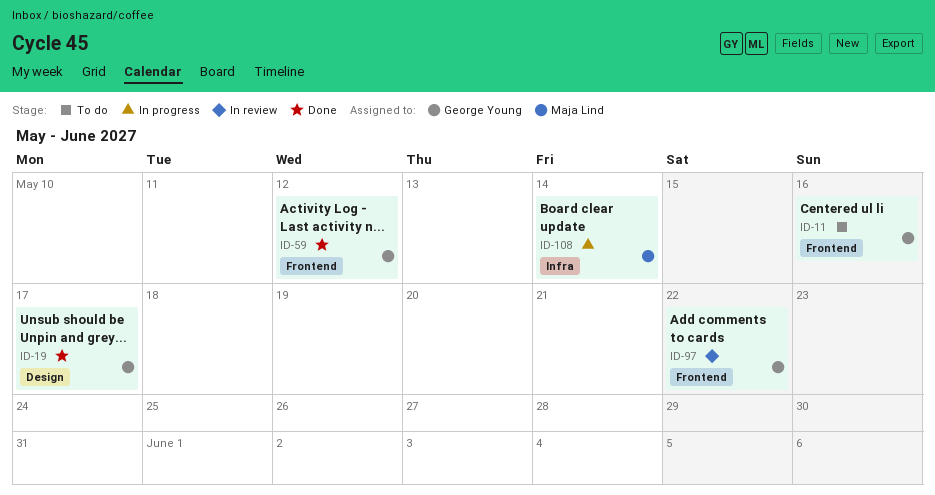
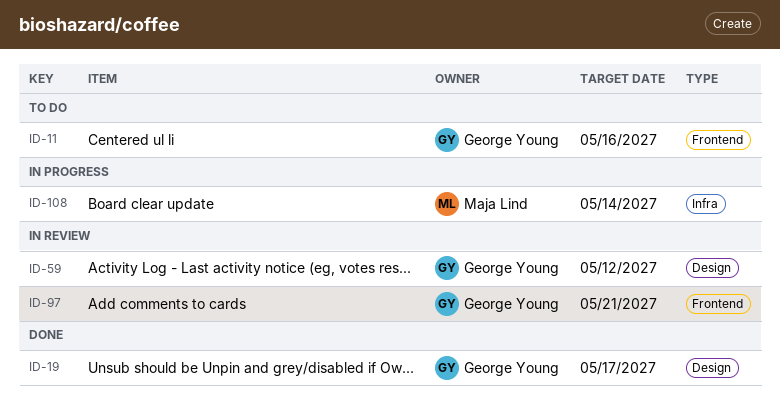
ID-59, status: Done -> In review
ID-59, label: Frontend -> Design
ID-97, due: May 22 -> May 21

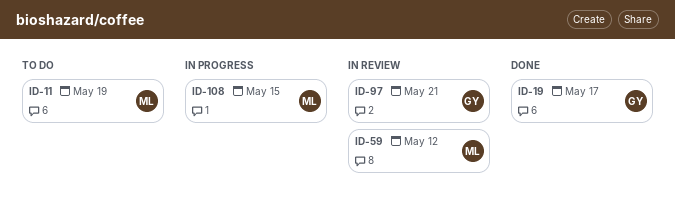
ID-11, owner: George Young -> Maja Lind
ID-11, due: May 16 -> May 19
ID-59, owner: George Young -> Maja Lind
ID-108, due: May 14 -> May 15

